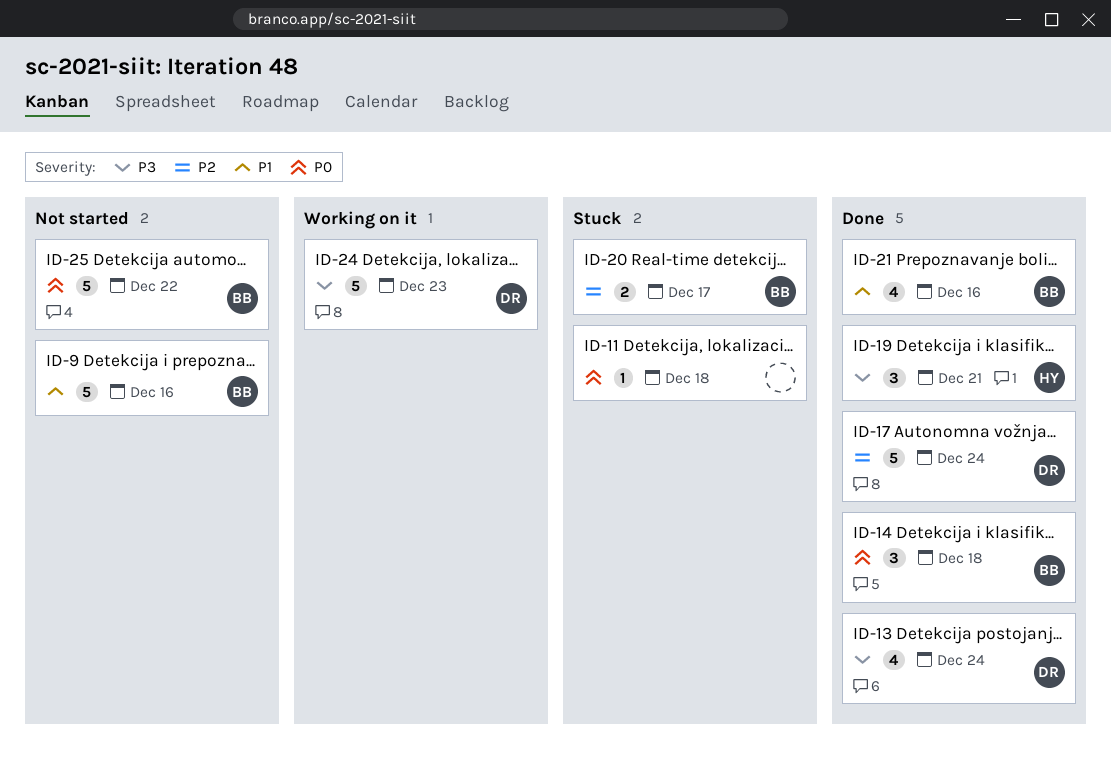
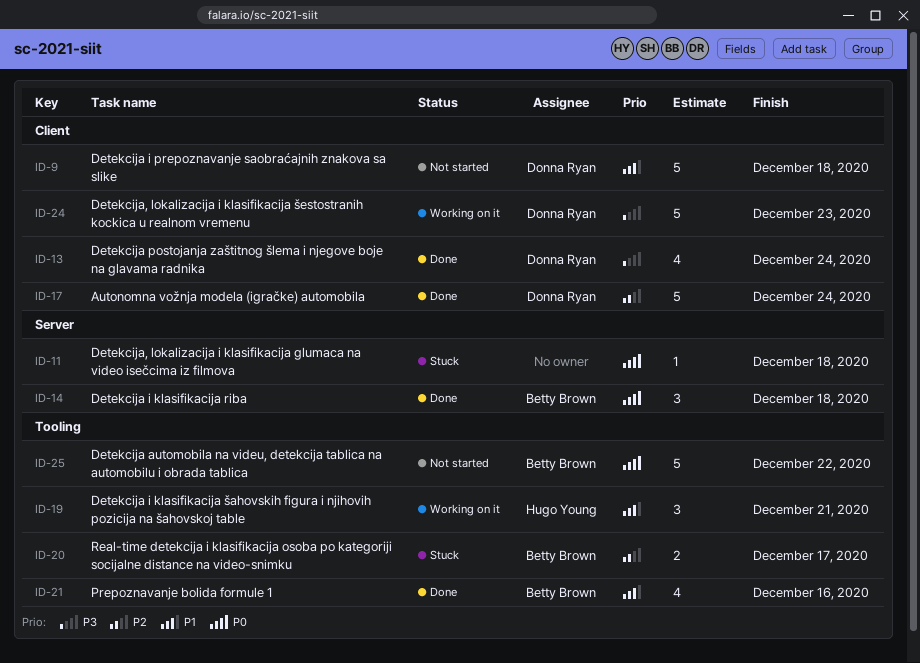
ID-9, owner: Betty Brown -> Donna Ryan
ID-9, due: Dec 16 -> Dec 18
ID-19, status: Done -> Working on it
ID-19, priority: P3 -> P1

